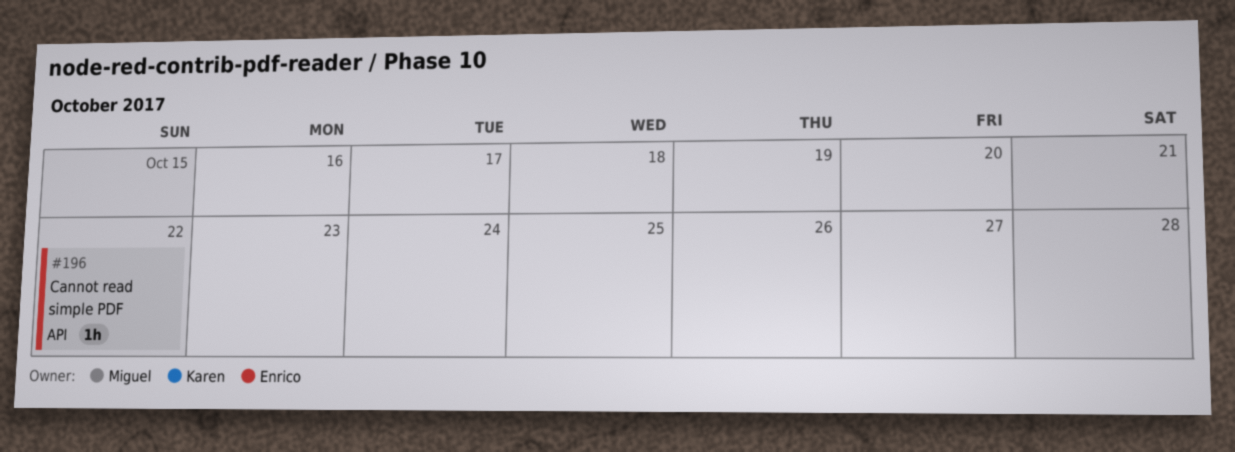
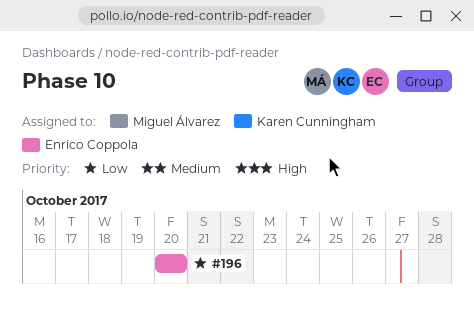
#196, due: Oct 22 -> Oct 20

